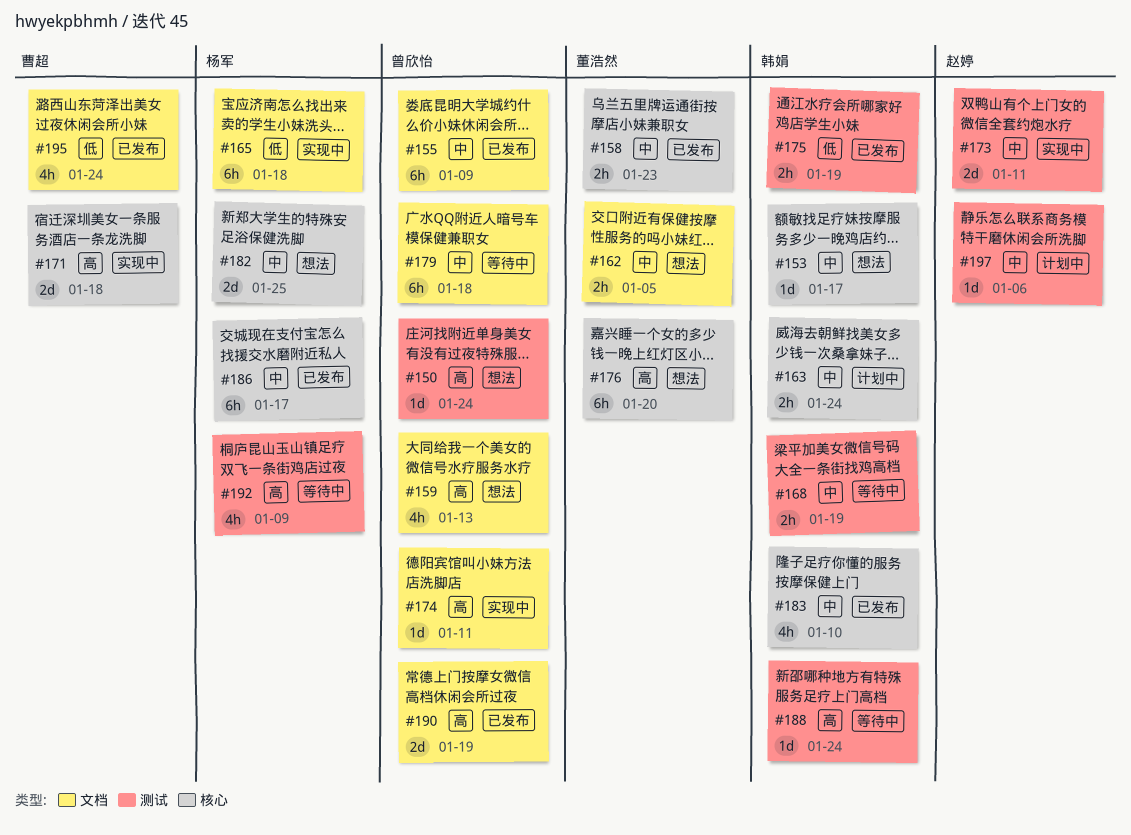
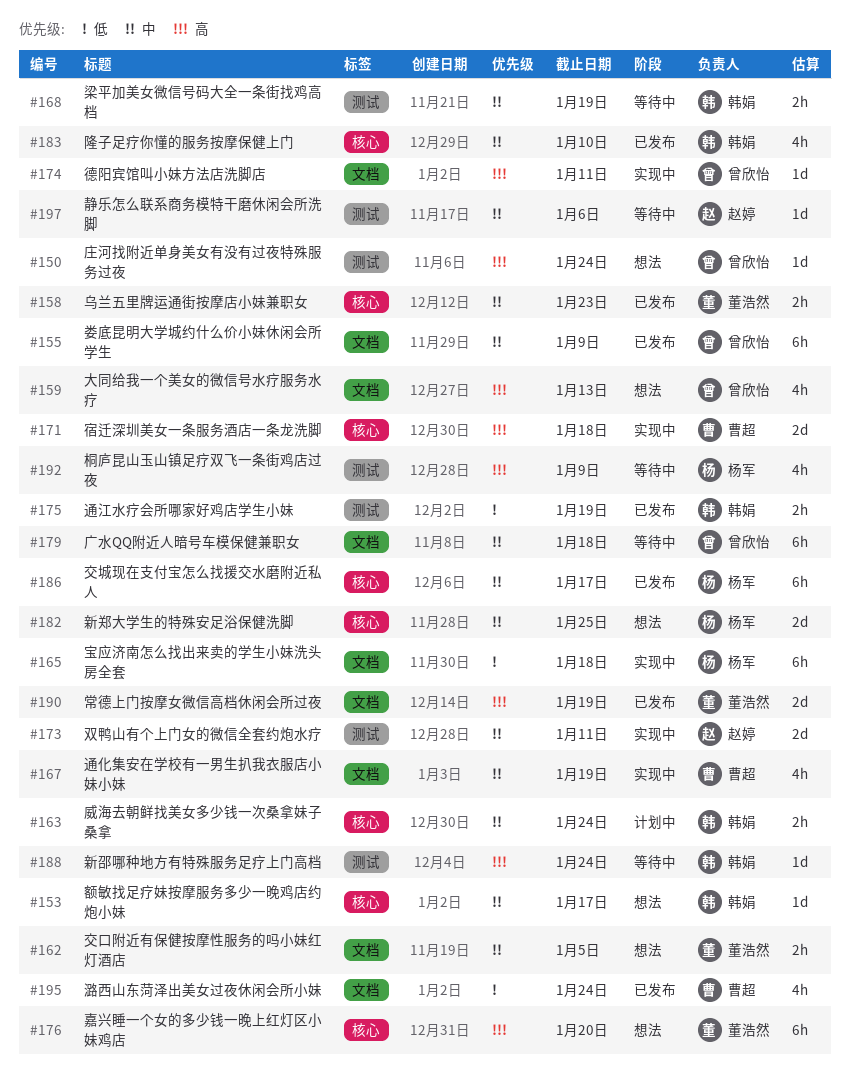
#167: none -> present
#190, owner: 曾欣怡 -> 董浩然
#197, status: 计划中 -> 等待中

